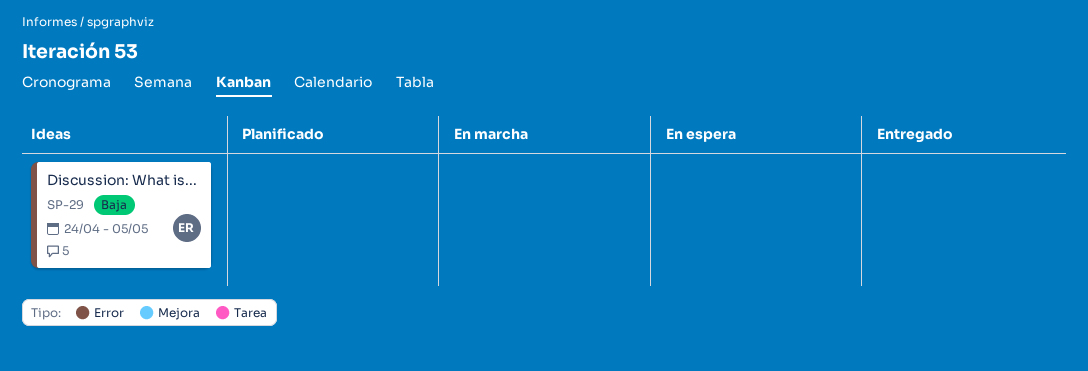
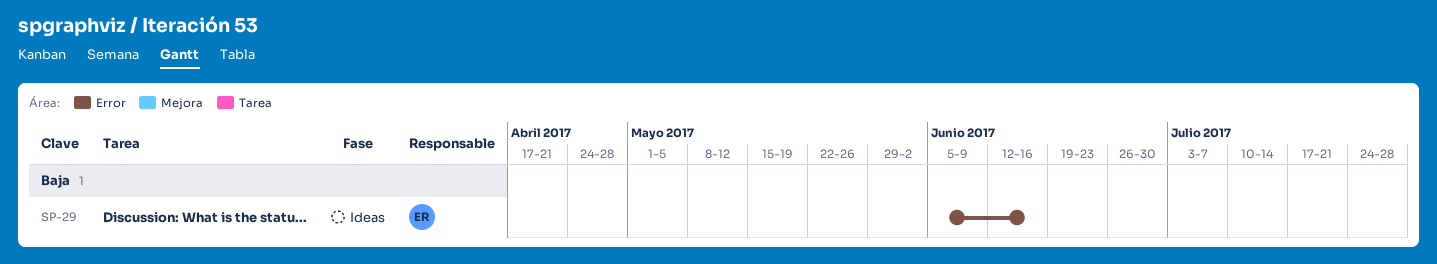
SP-29, start: Apr 24 -> Jun 5
SP-29, due: May 5 -> Jun 16

